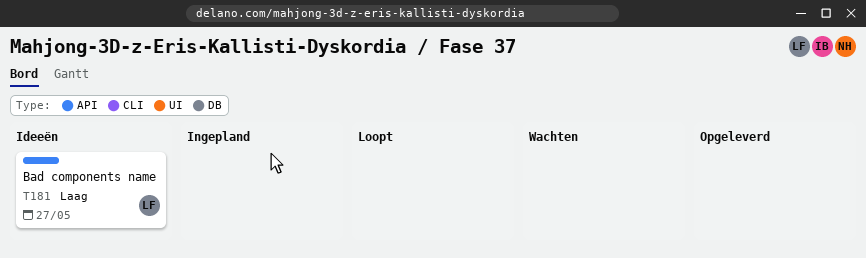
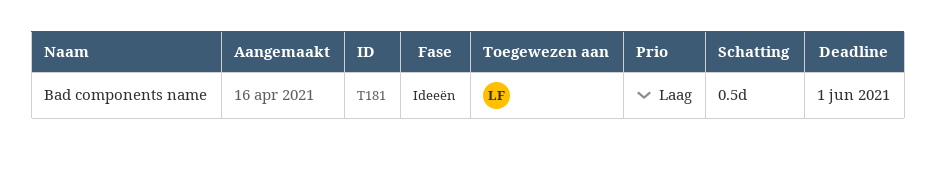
T181, due: May 27 -> Jun 1

